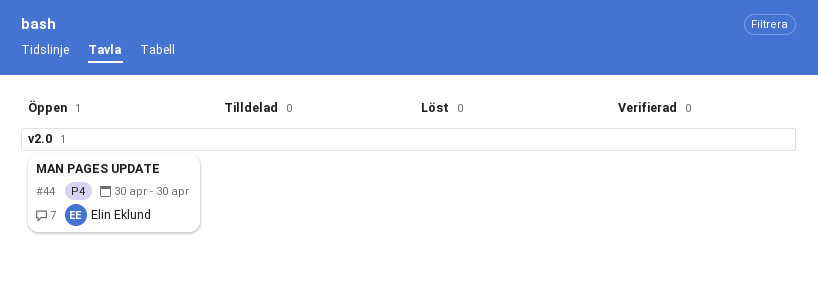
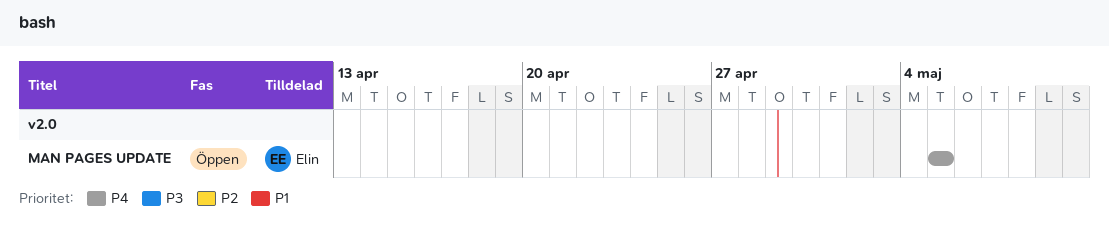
MAN PAGES UPDATE, start: Apr 30 -> May 5
MAN PAGES UPDATE, due: Apr 30 -> May 5

